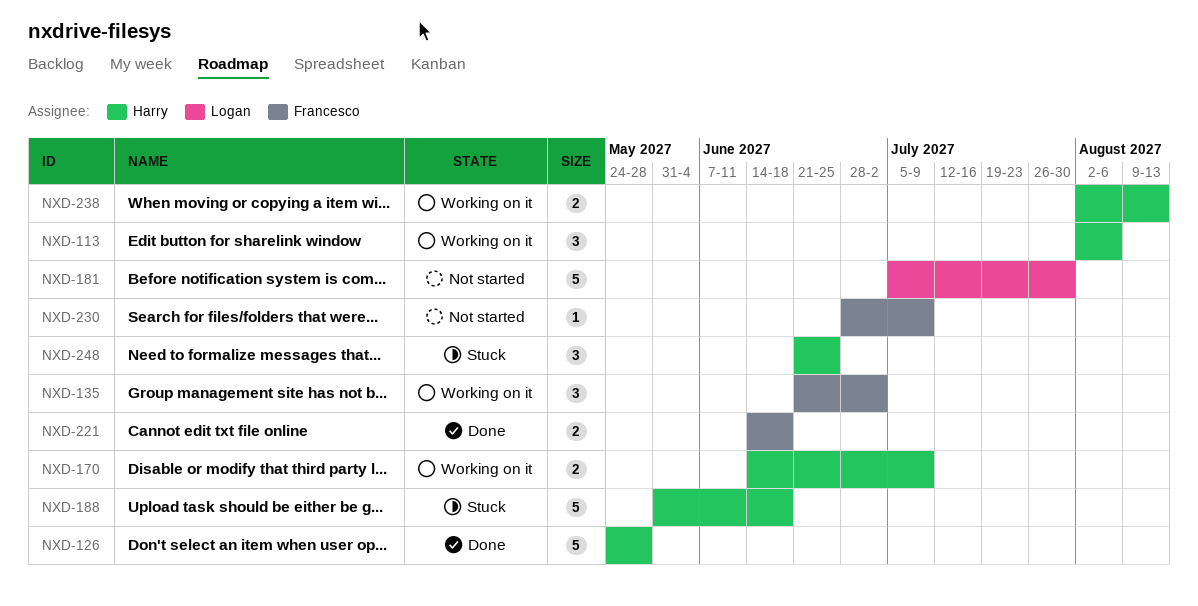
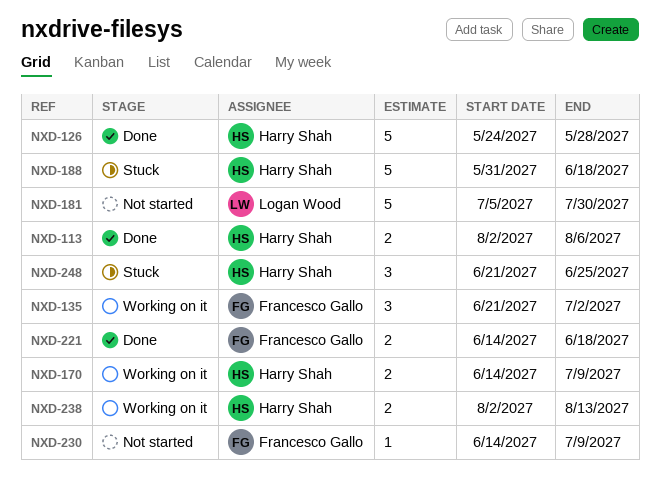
NXD-113, status: Working on it -> Done
NXD-113, estimate: 3 -> 2
NXD-230, start: Jun 28 -> Jun 14

